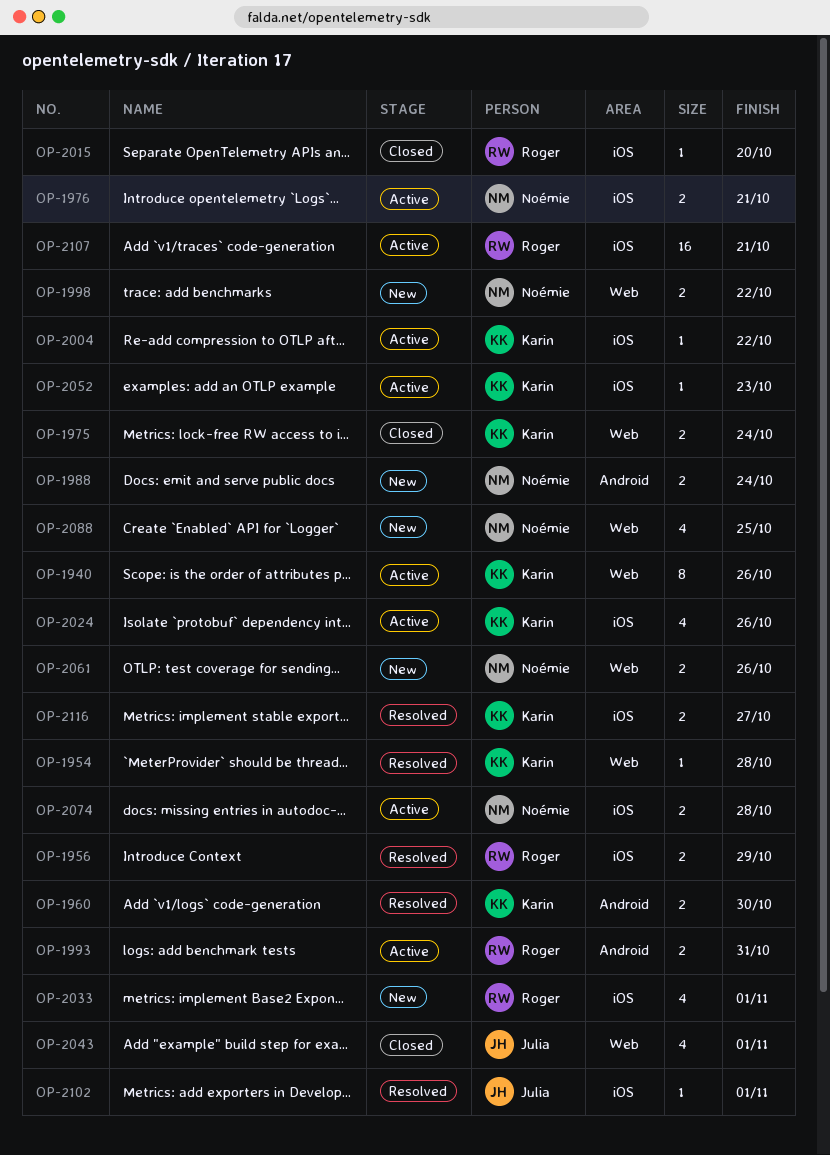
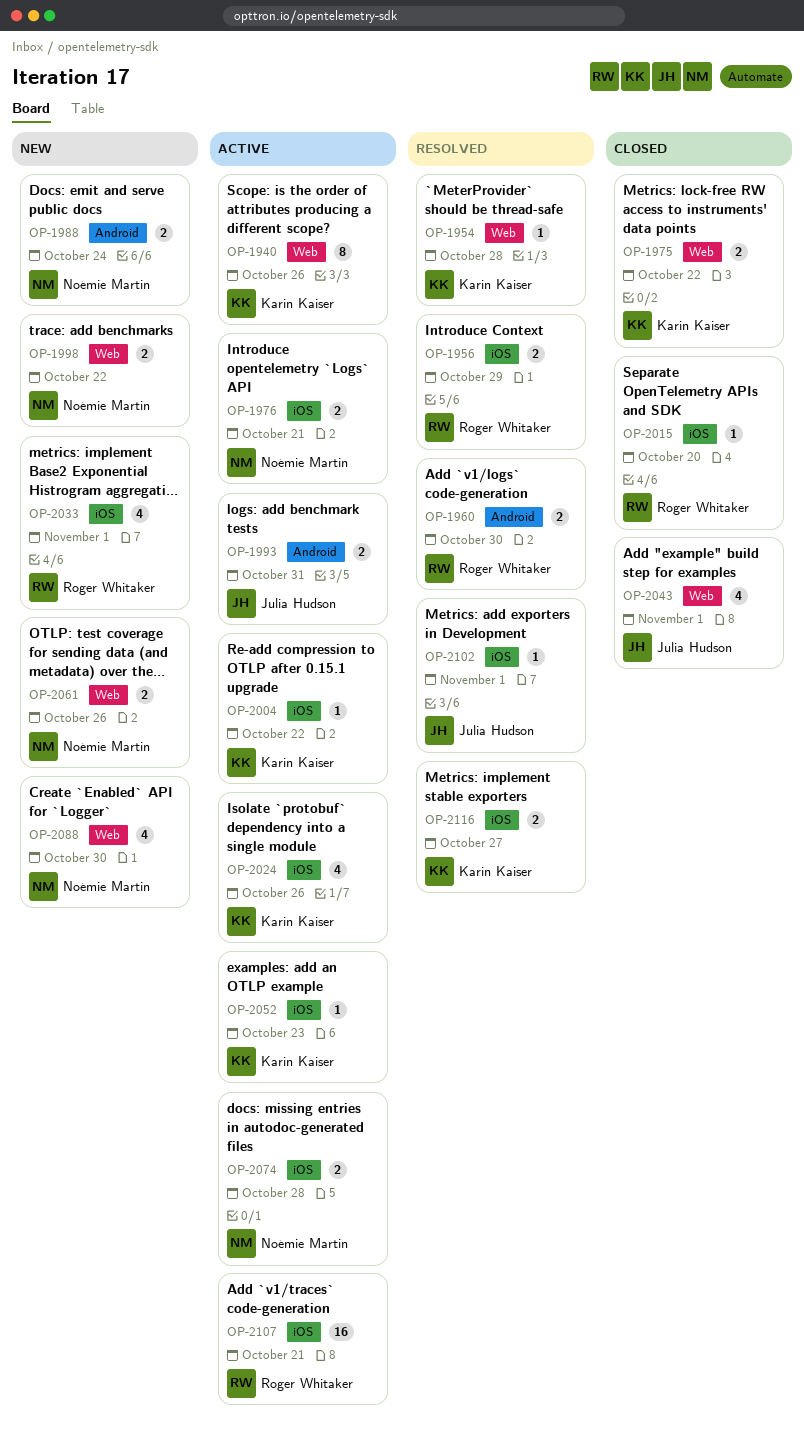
OP-1960, owner: Karin Kaiser -> Roger Whitaker
OP-1975, due: Oct 24 -> Oct 22
OP-1993, owner: Roger Whitaker -> Julia Hudson
OP-2088, due: Oct 25 -> Oct 30

